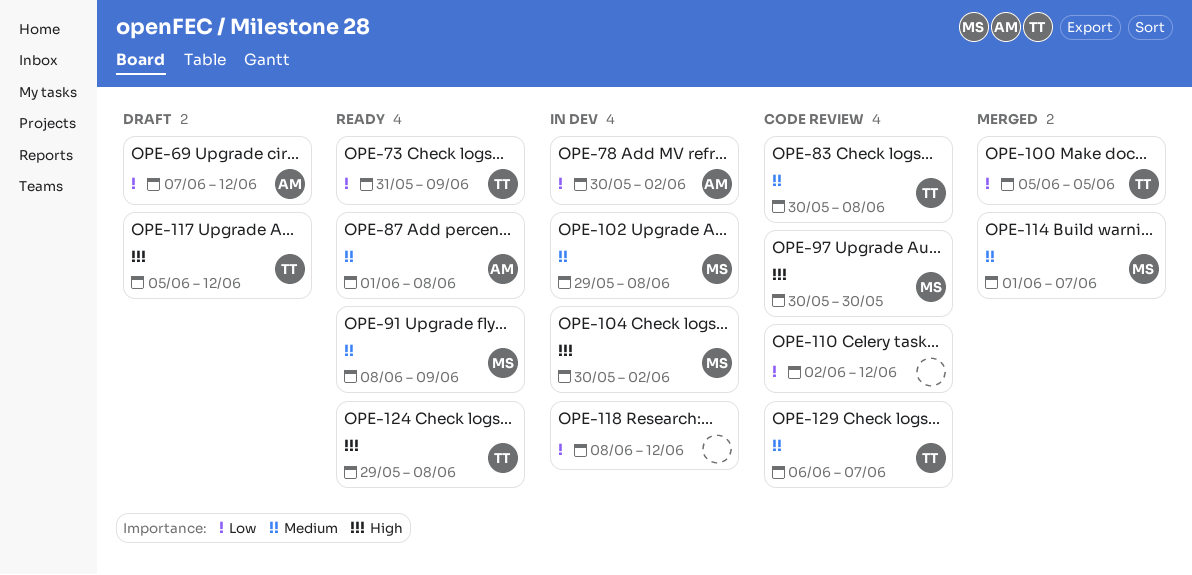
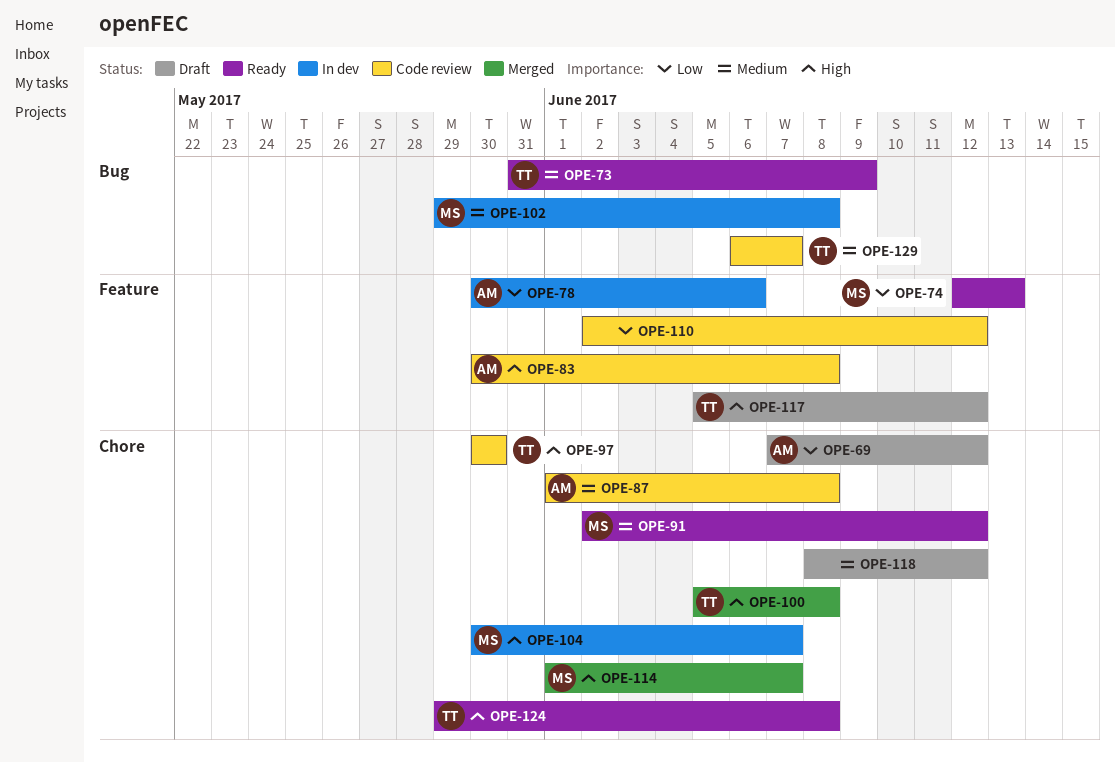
OPE-73, priority: Low -> Medium
OPE-74: none -> present
OPE-78, due: Jun 2 -> Jun 6
OPE-83, owner: TT -> AM
OPE-83, priority: Medium -> High
OPE-87, status: Ready -> Code review
OPE-91, start: Jun 8 -> Jun 2
OPE-91, due: Jun 9 -> Jun 12
OPE-97, owner: MS -> TT
OPE-100, priority: Low -> High
OPE-100, due: Jun 5 -> Jun 8
OPE-104, due: Jun 2 -> Jun 7
OPE-114, priority: Medium -> High
OPE-118, status: In dev -> Draft
OPE-118, priority: Low -> Medium

